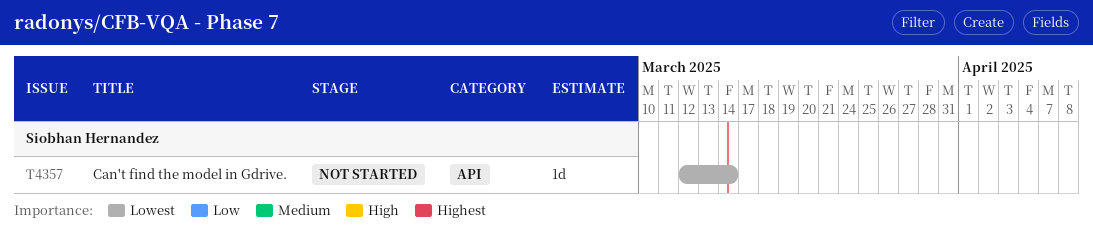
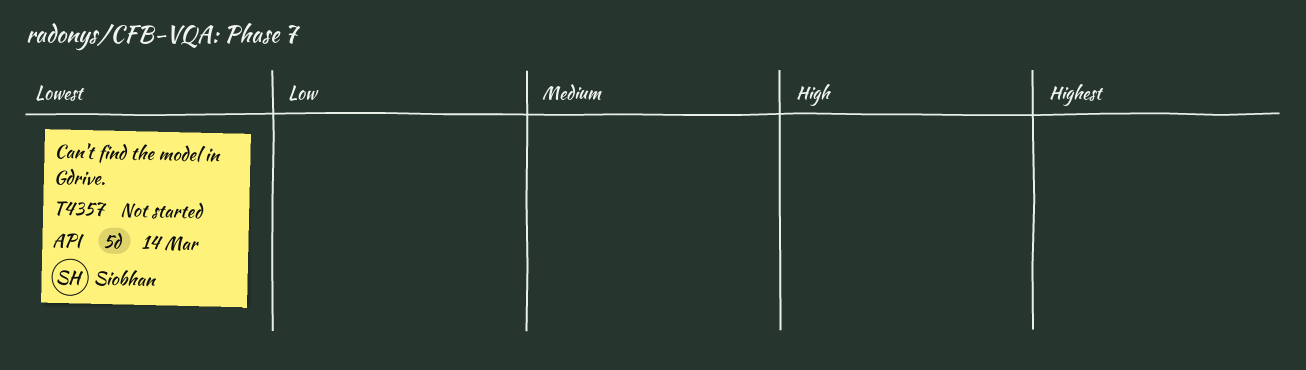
T4357, estimate: 1d -> 5d

